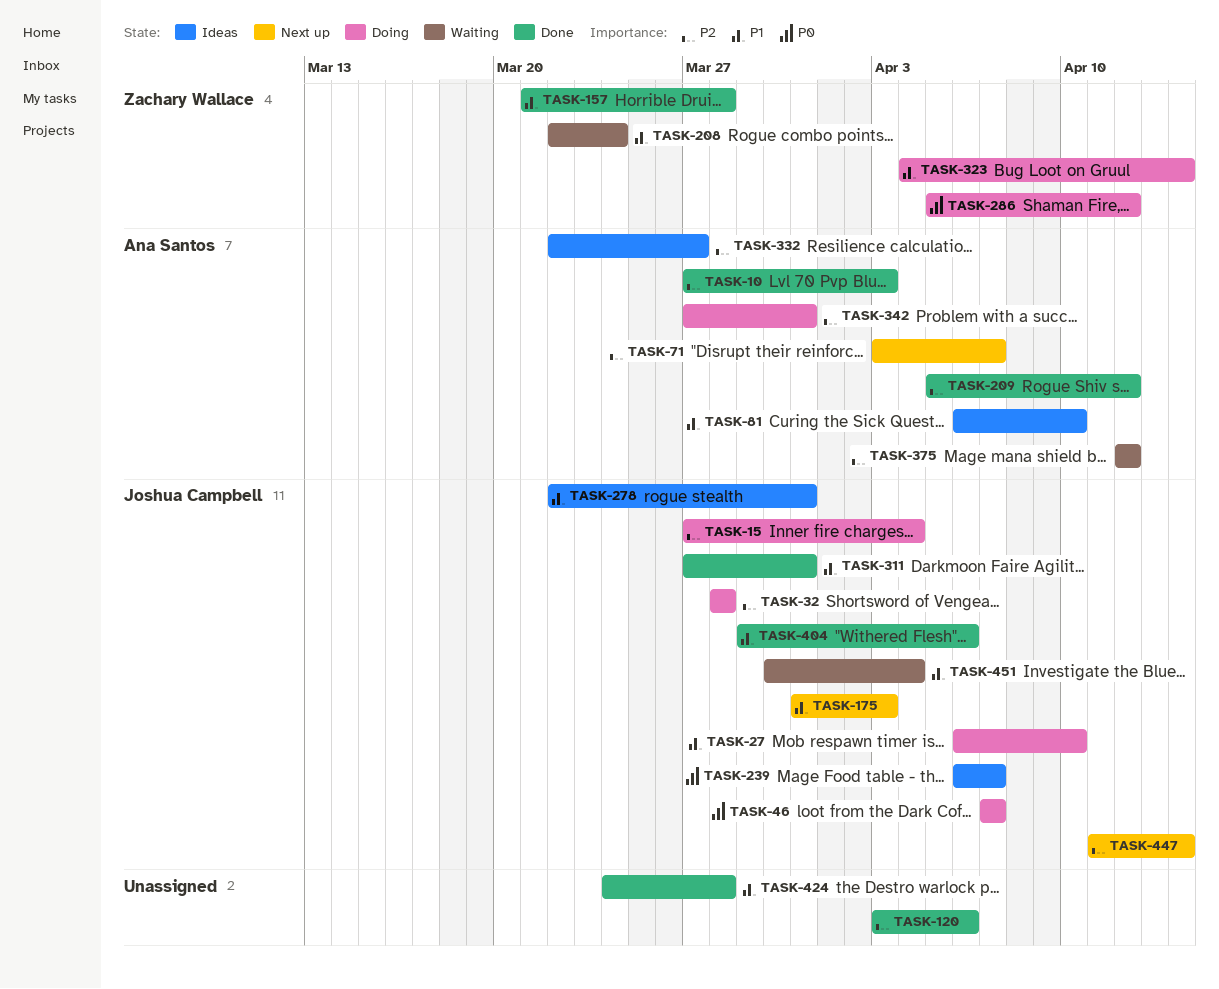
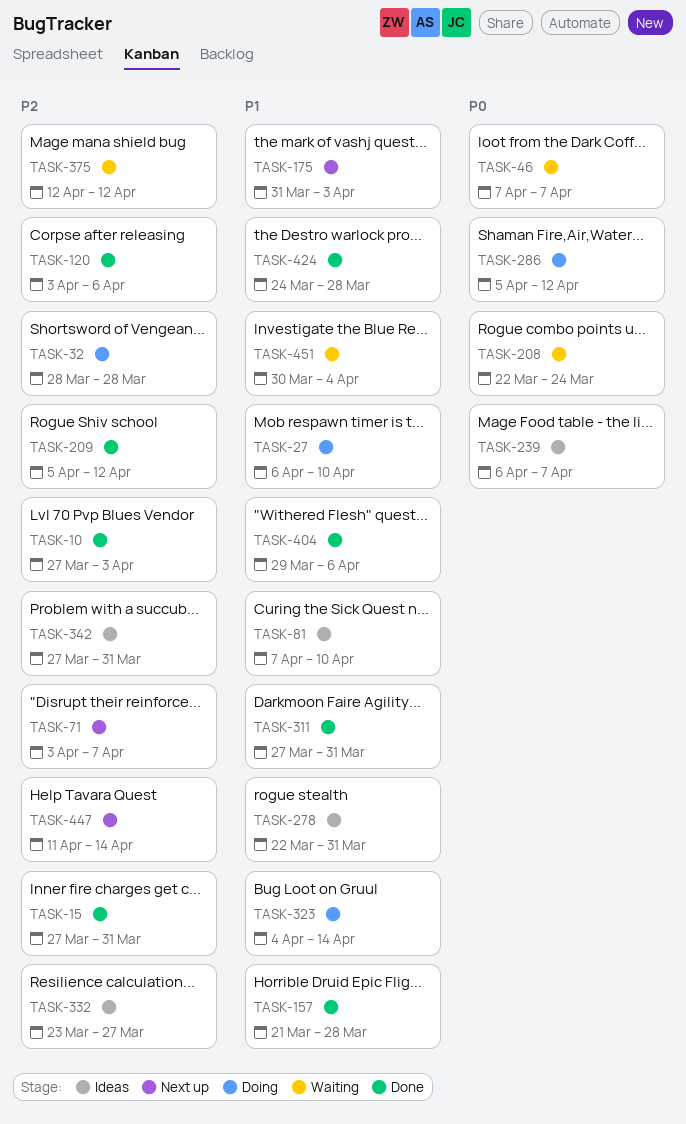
TASK-15, status: Doing -> Done
TASK-15, due: Apr 4 -> Mar 31
TASK-46, status: Doing -> Waiting
TASK-81, start: Apr 6 -> Apr 7
TASK-208, priority: P1 -> P0
TASK-332, start: Mar 22 -> Mar 23
TASK-342, status: Doing -> Ideas

